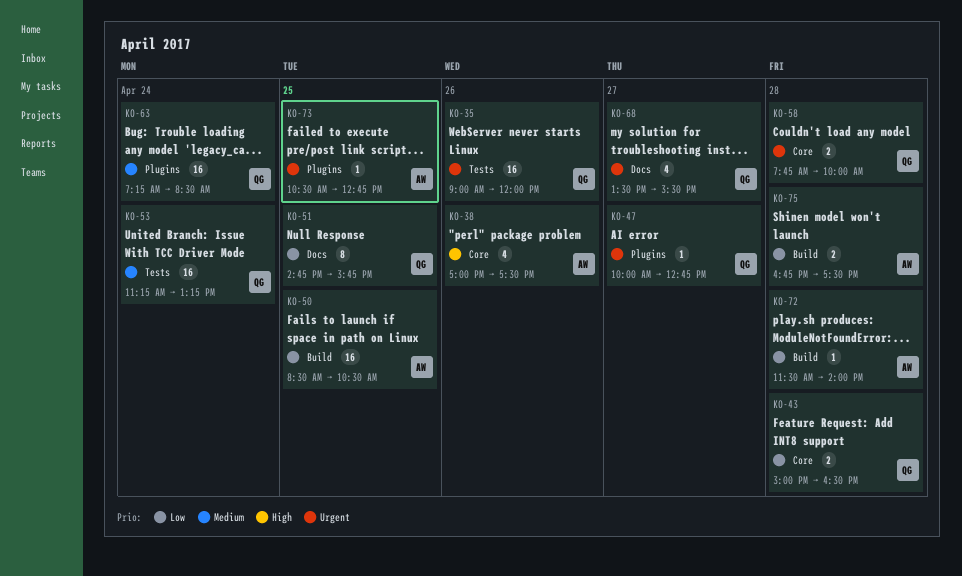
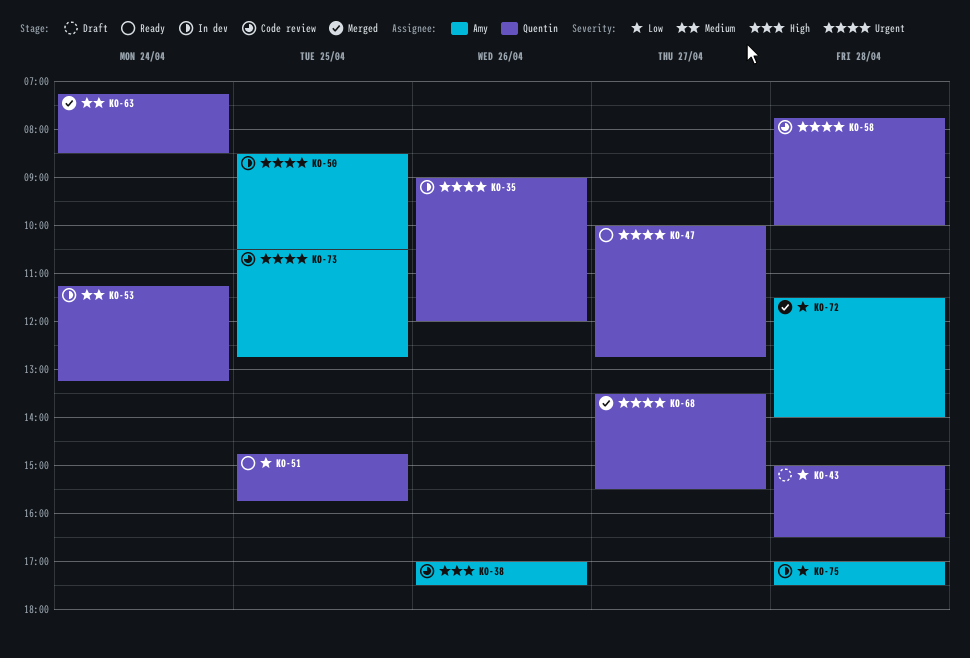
KO-50, priority: Low -> Urgent
KO-75, begins: 16:45 -> 17:00

